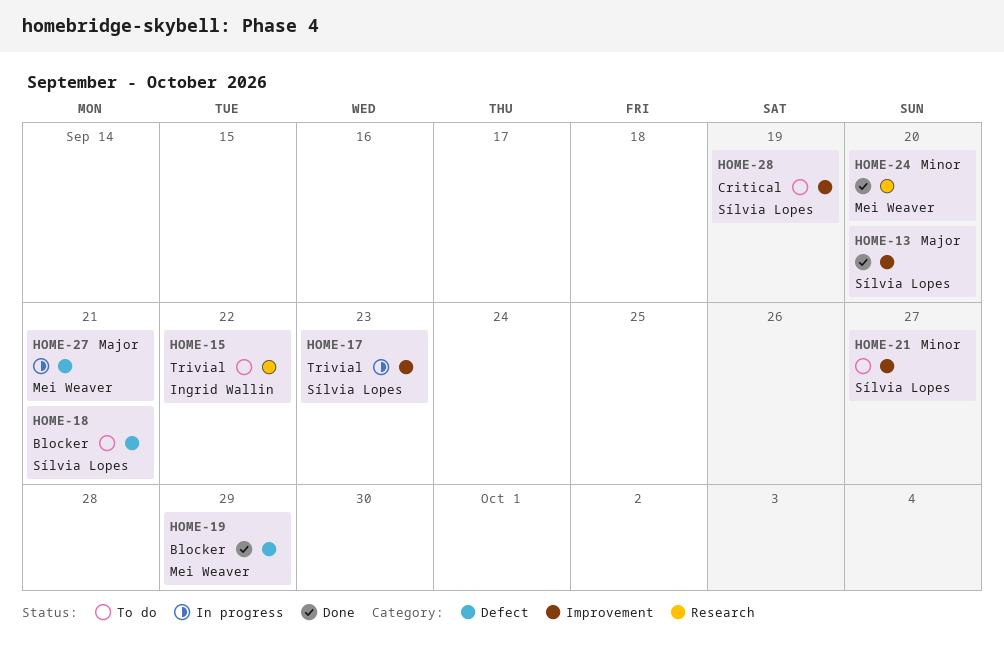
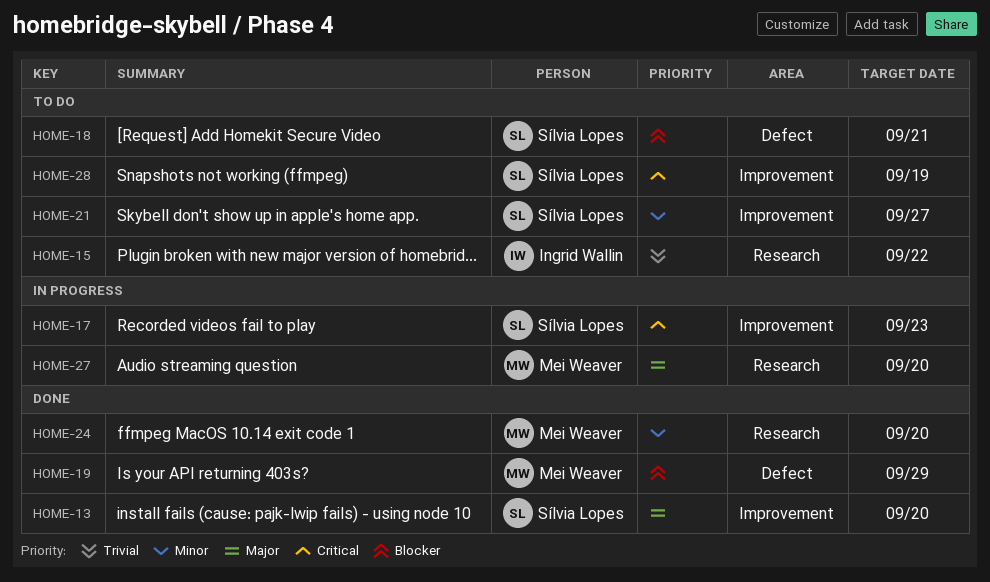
HOME-17, priority: Trivial -> Critical
HOME-27, label: Defect -> Research
HOME-27, due: Sep 21 -> Sep 20

